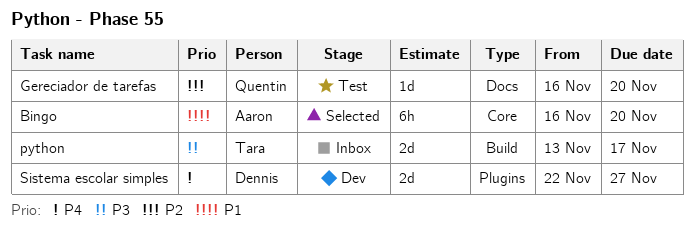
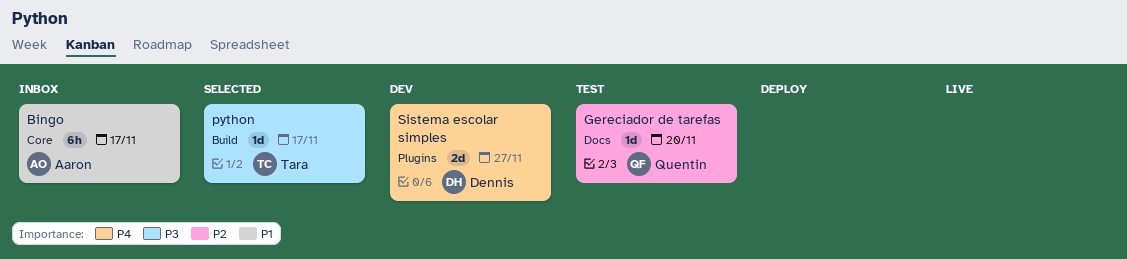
Bingo, status: Selected -> Inbox
Bingo, due: Nov 20 -> Nov 17
python, status: Inbox -> Selected
python, estimate: 2d -> 1d

